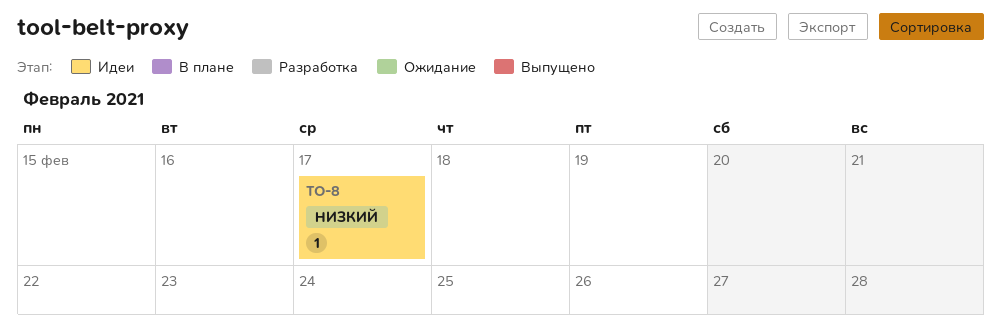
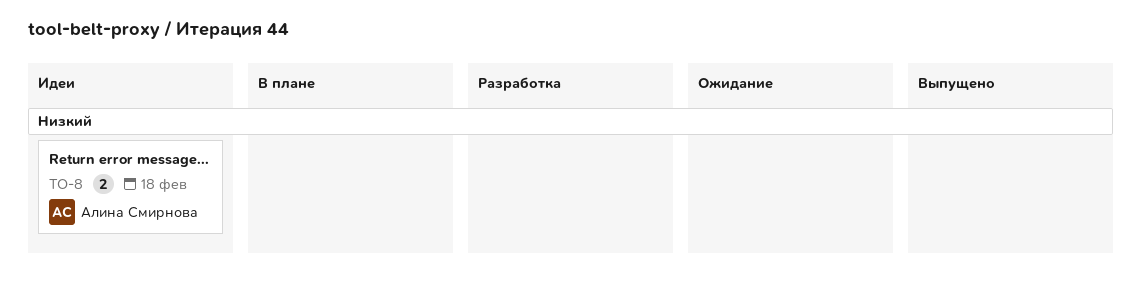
TO-8, estimate: 1 -> 2
TO-8, due: Feb 17 -> Feb 18

